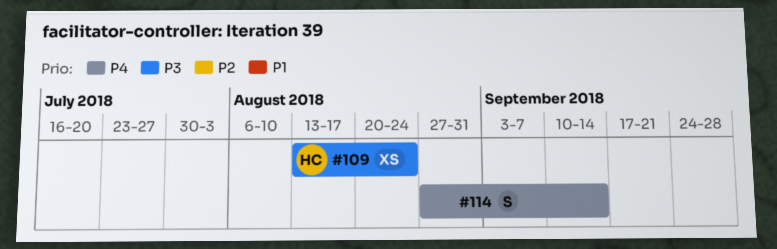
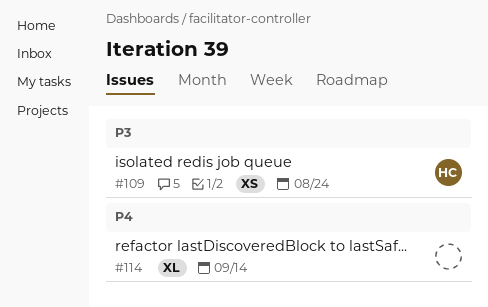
#114, estimate: S -> XL

